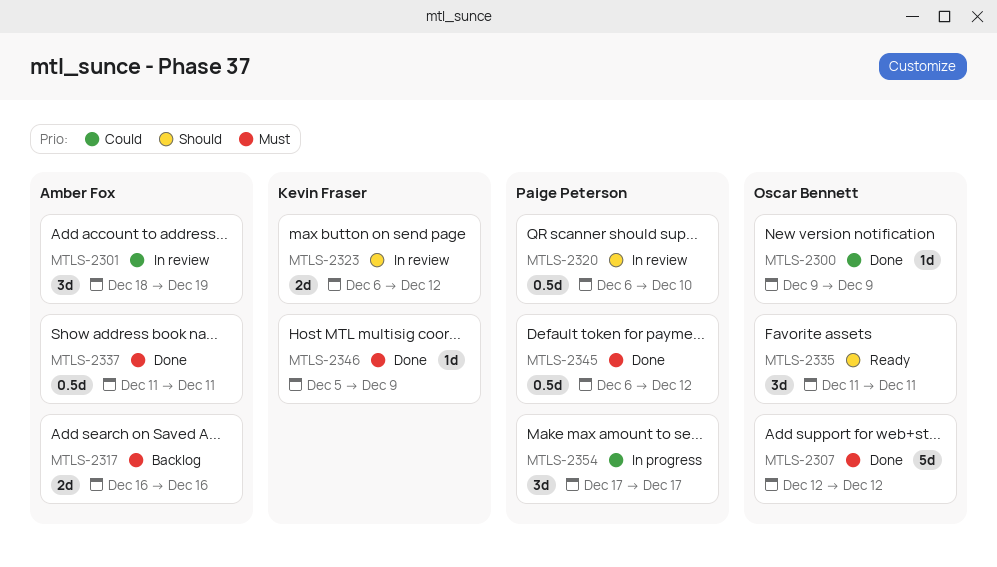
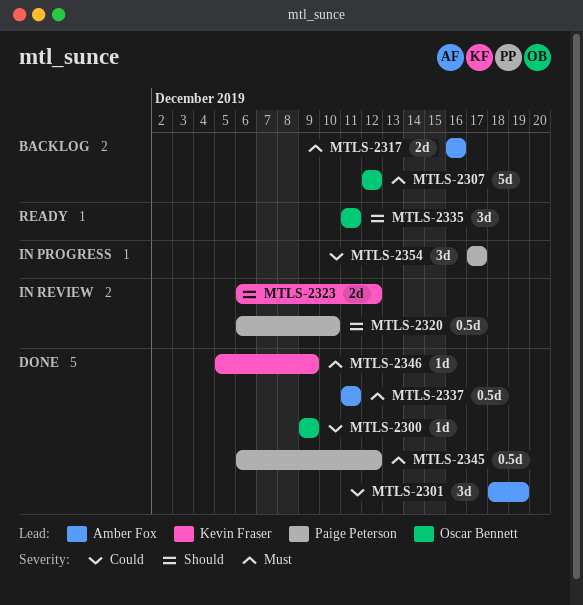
MTLS-2301, status: In review -> Done
MTLS-2307, status: Done -> Backlog

